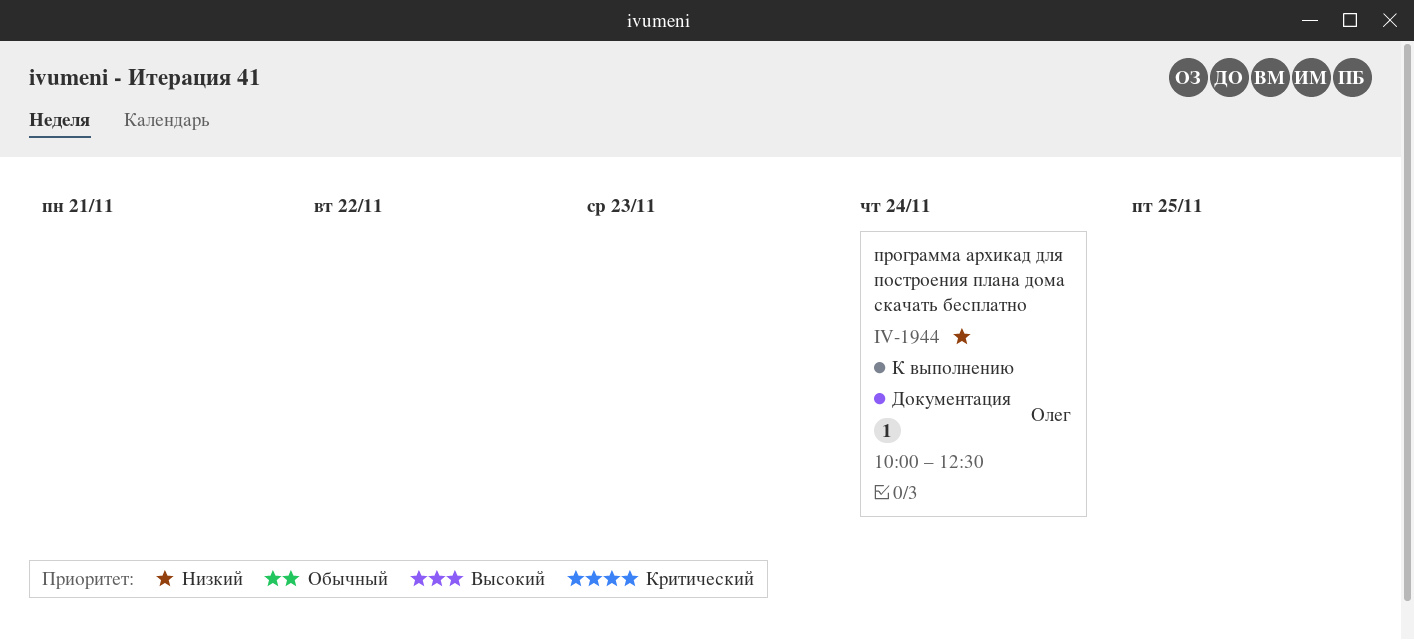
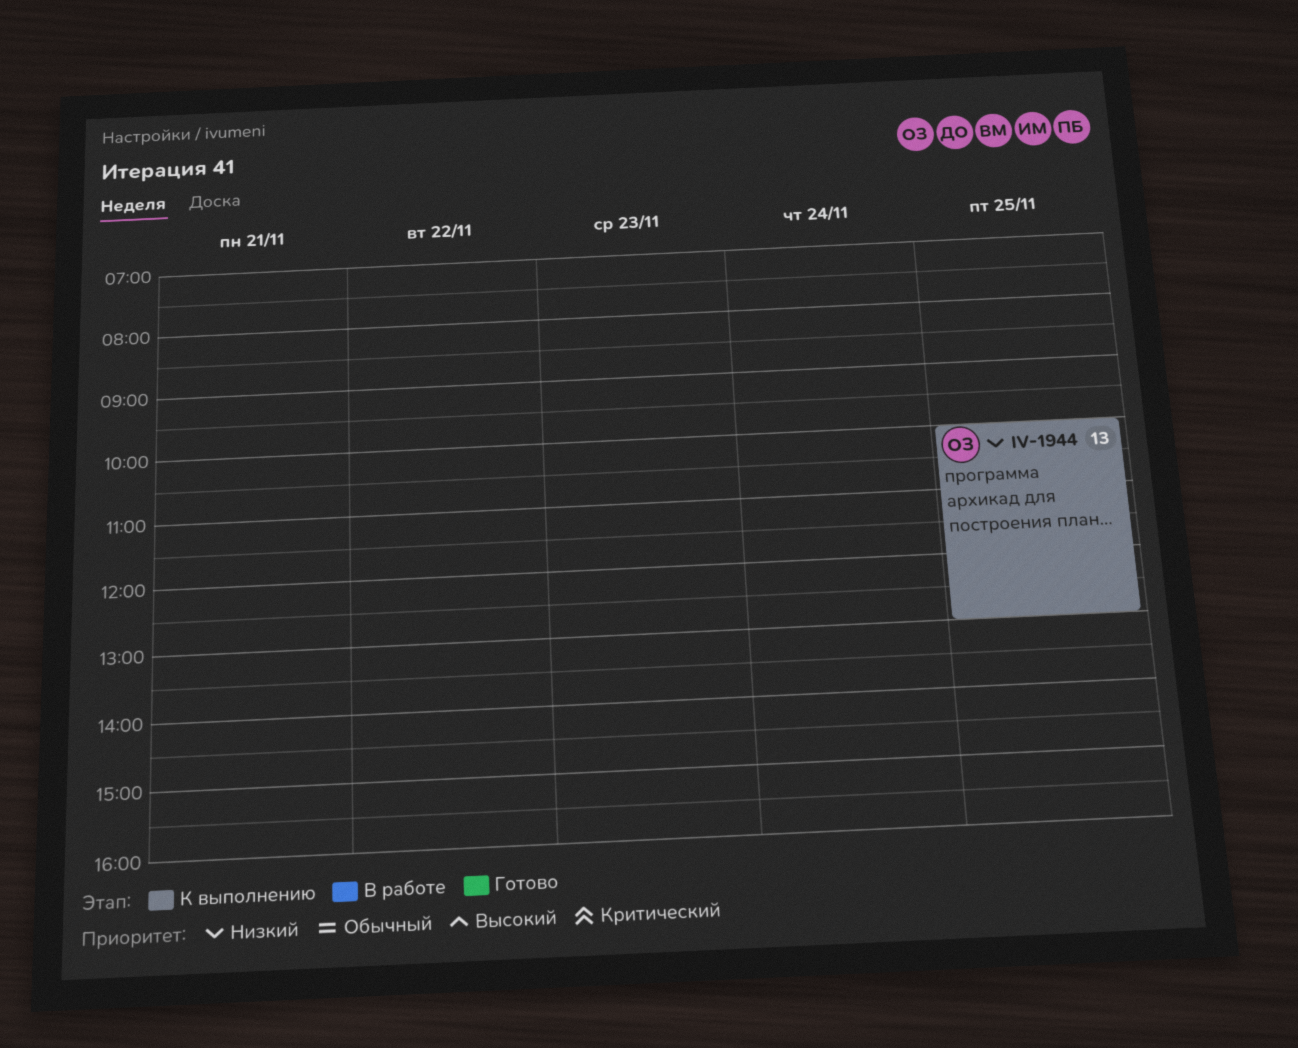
IV-1944, estimate: 1 -> 13
IV-1944, day: Nov 24 -> Nov 25
IV-1944, ends: 12:30 -> 13:00

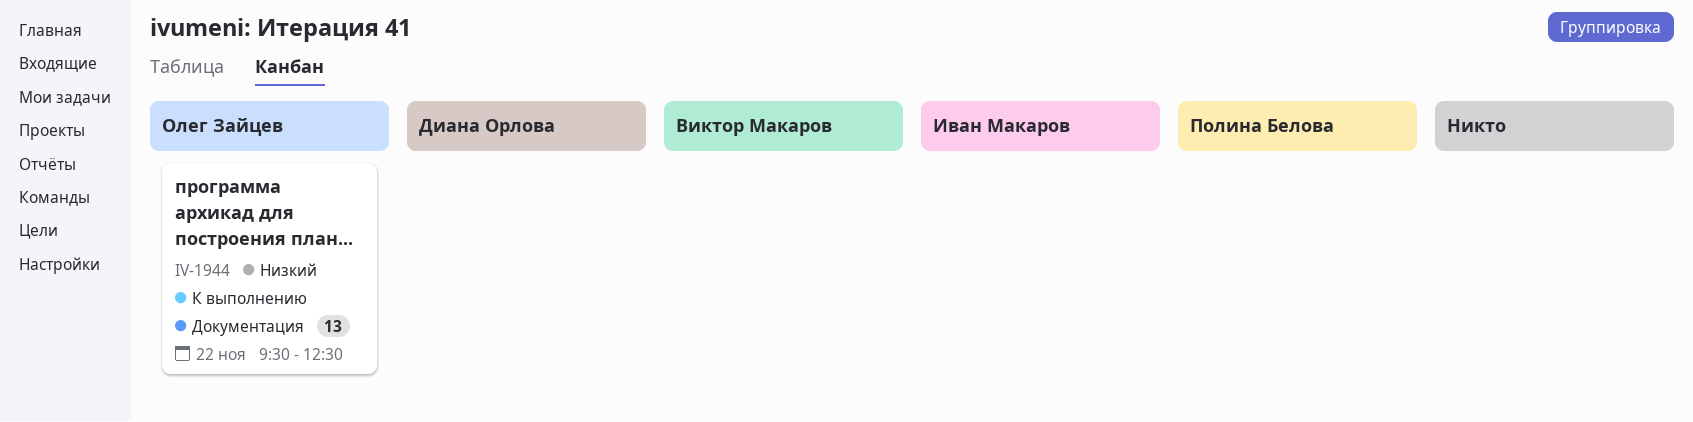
IV-1944, day: Nov 25 -> Nov 22
IV-1944, begins: 10:00 -> 09:30
IV-1944, ends: 13:00 -> 12:30

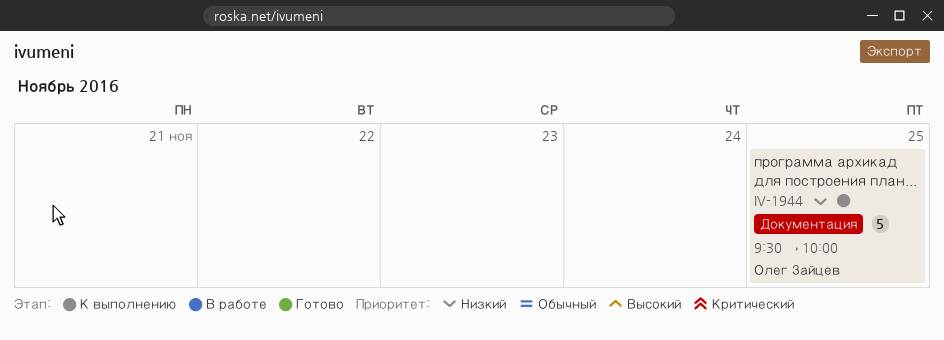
IV-1944, estimate: 13 -> 5
IV-1944, day: Nov 22 -> Nov 25
IV-1944, ends: 12:30 -> 10:00

